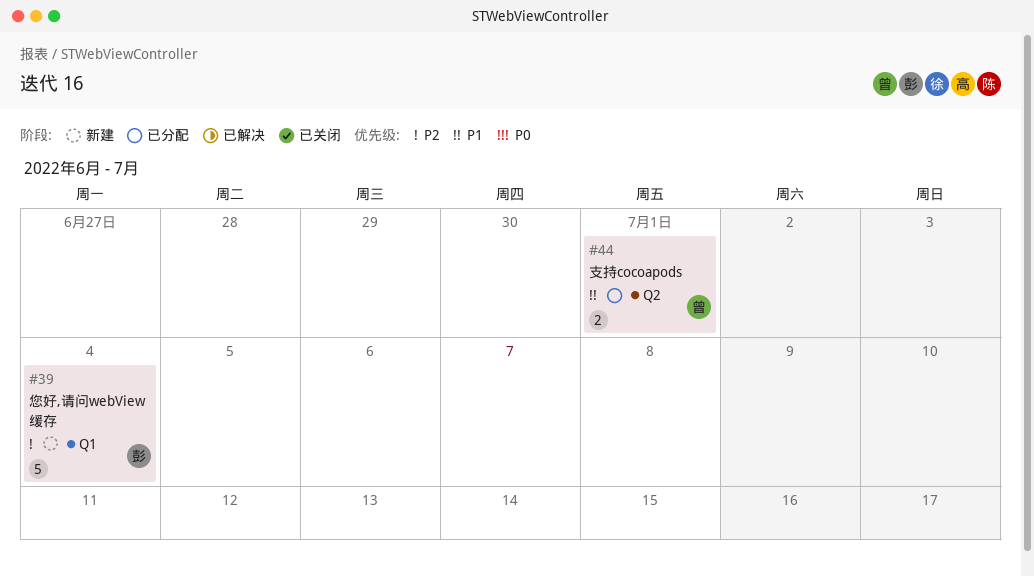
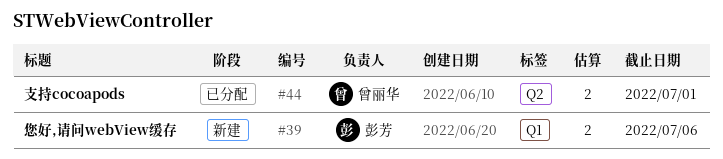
#39, estimate: 5 -> 2
#39, due: Jul 4 -> Jul 6

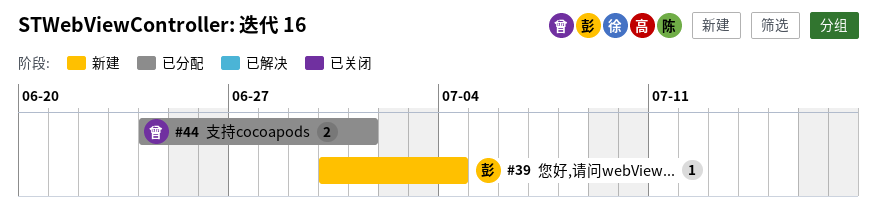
#39, estimate: 2 -> 1
#39, due: Jul 6 -> Jul 4

